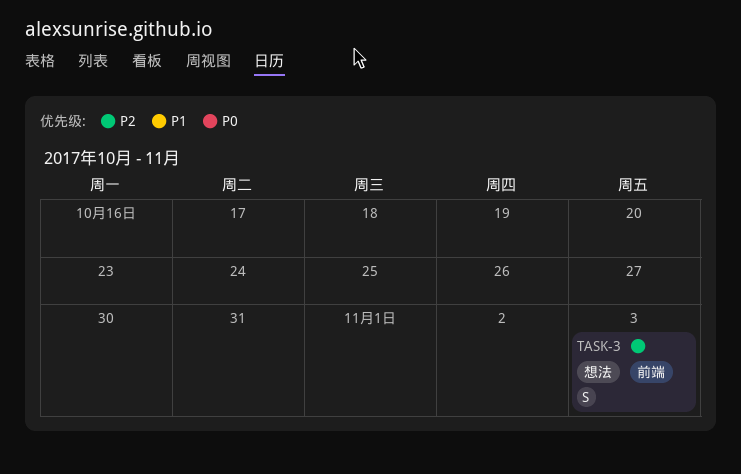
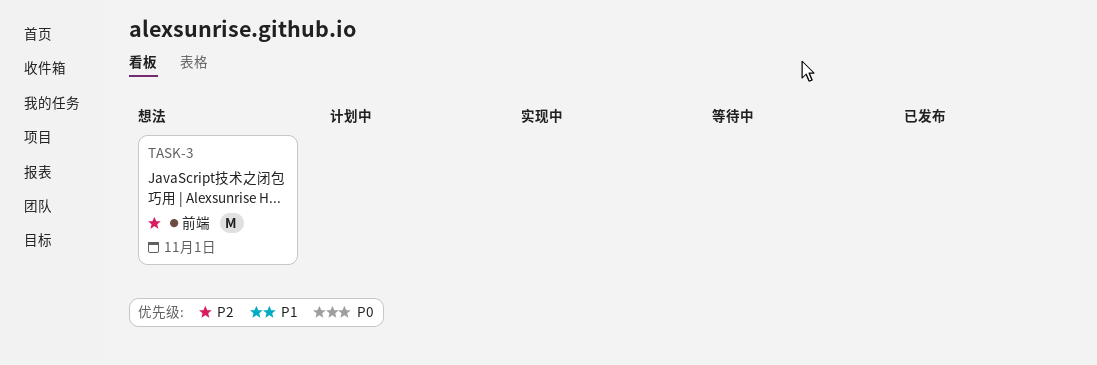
TASK-3, estimate: S -> M
TASK-3, due: Nov 3 -> Nov 1

